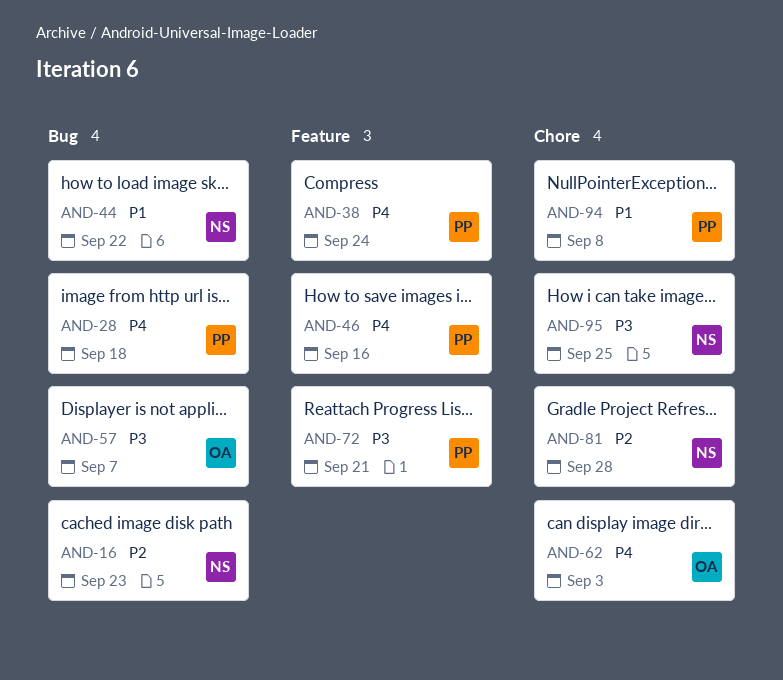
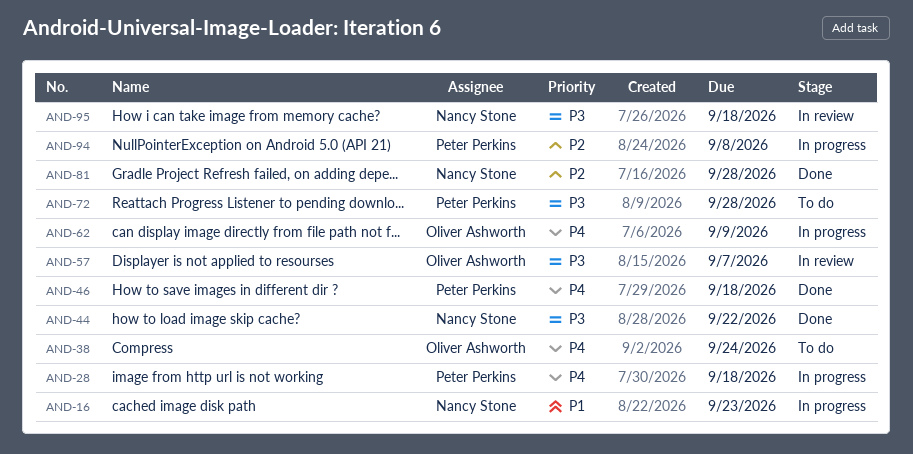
AND-16, priority: P2 -> P1
AND-38, owner: Peter Perkins -> Oliver Ashworth
AND-44, priority: P1 -> P3
AND-46, due: Sep 16 -> Sep 18
AND-62, due: Sep 3 -> Sep 9
AND-72, due: Sep 21 -> Sep 28
AND-94, priority: P1 -> P2
AND-95, due: Sep 25 -> Sep 18

